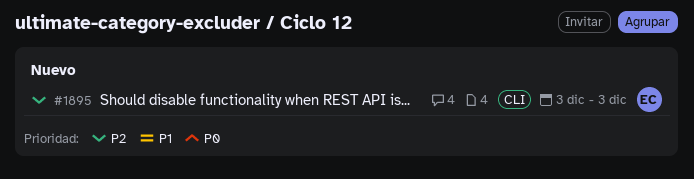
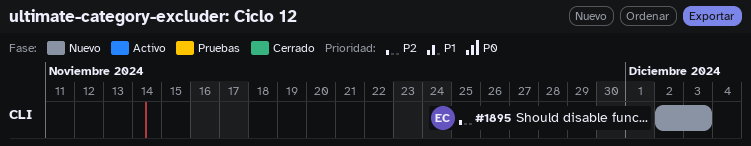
#1895, start: Dec 3 -> Dec 2

